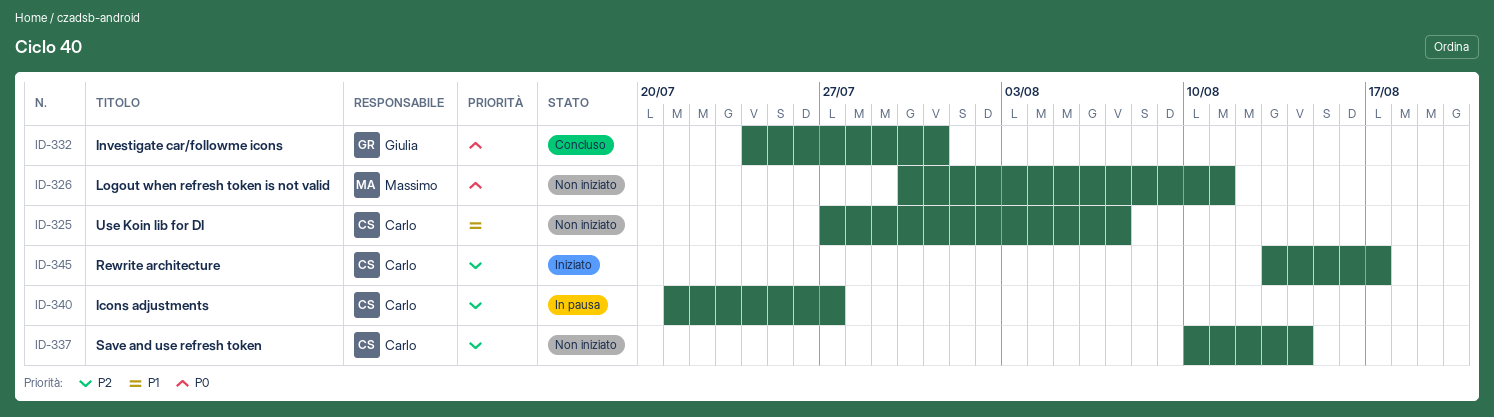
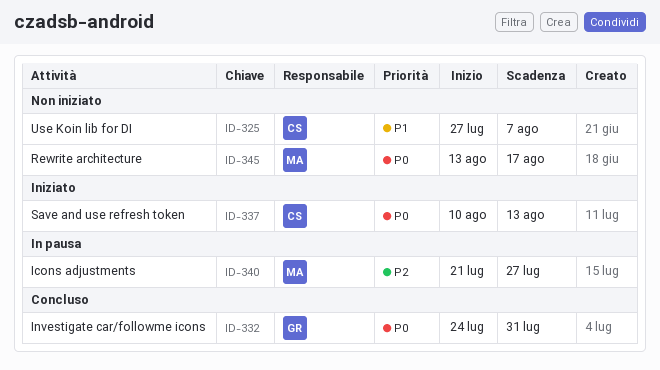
ID-326: present -> none
ID-337, status: Non iniziato -> Iniziato
ID-337, priority: P2 -> P0
ID-337, due: Aug 14 -> Aug 13
ID-340, owner: Carlo -> Massimo
ID-345, status: Iniziato -> Non iniziato
ID-345, owner: Carlo -> Massimo
ID-345, priority: P2 -> P0

